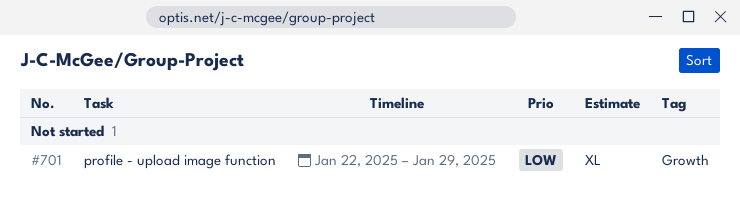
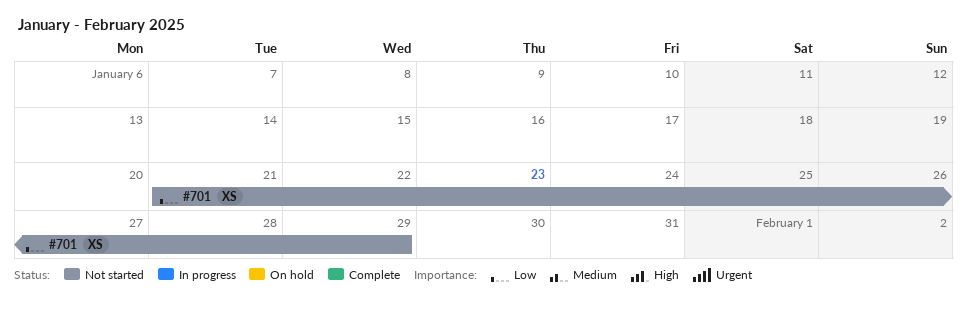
#701, estimate: XL -> XS
#701, start: Jan 22 -> Jan 21

